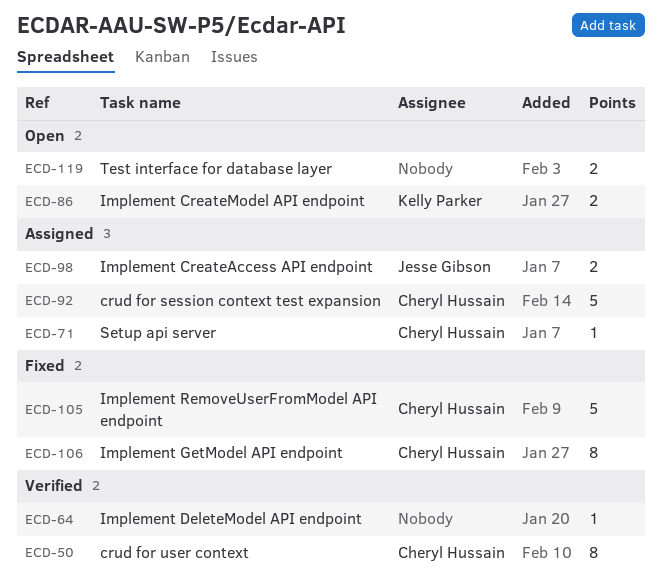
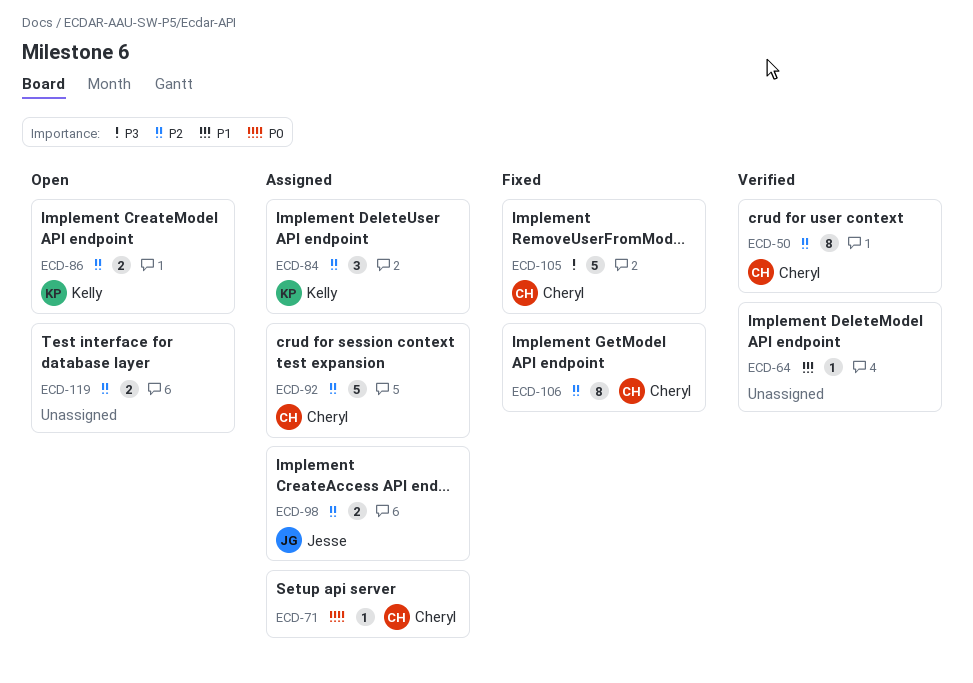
ECD-84: none -> present

